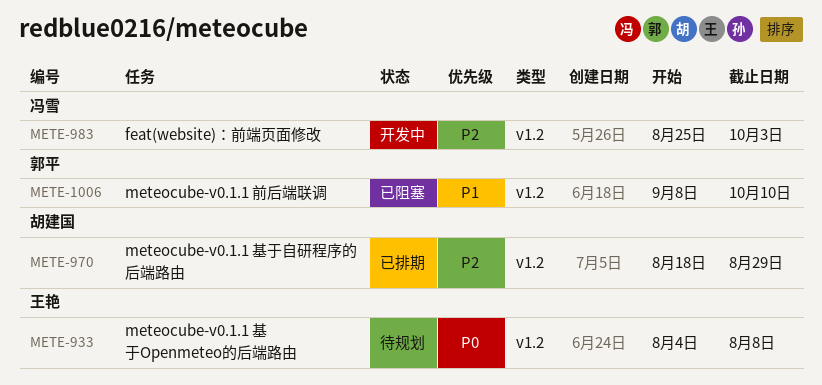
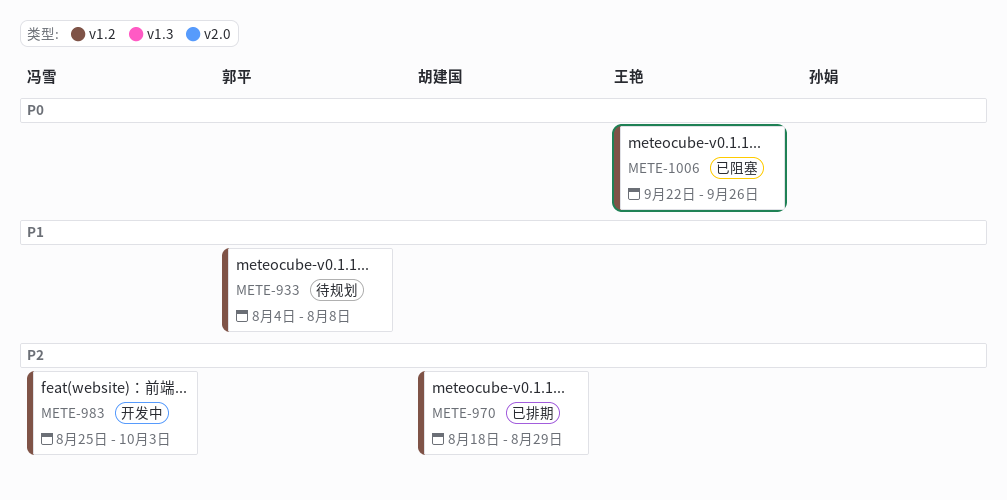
METE-933, owner: 王艳 -> 郭平
METE-933, priority: P0 -> P1
METE-1006, owner: 郭平 -> 王艳
METE-1006, priority: P1 -> P0
METE-1006, start: Sep 8 -> Sep 22
METE-1006, due: Oct 10 -> Sep 26

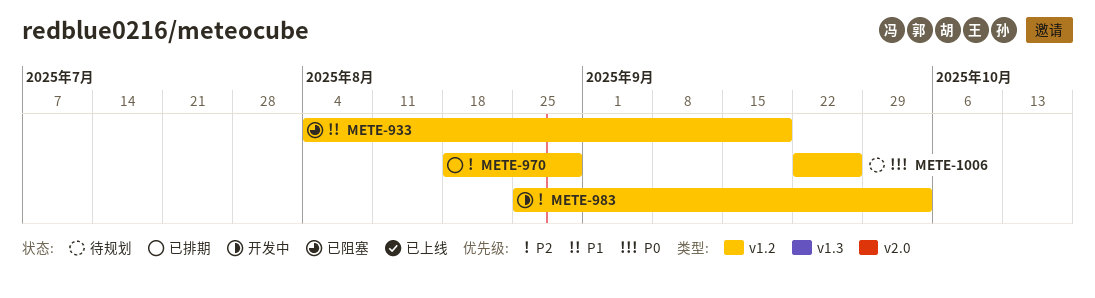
METE-933, status: 待规划 -> 已阻塞
METE-933, due: Aug 8 -> Sep 19
METE-1006, status: 已阻塞 -> 待规划

